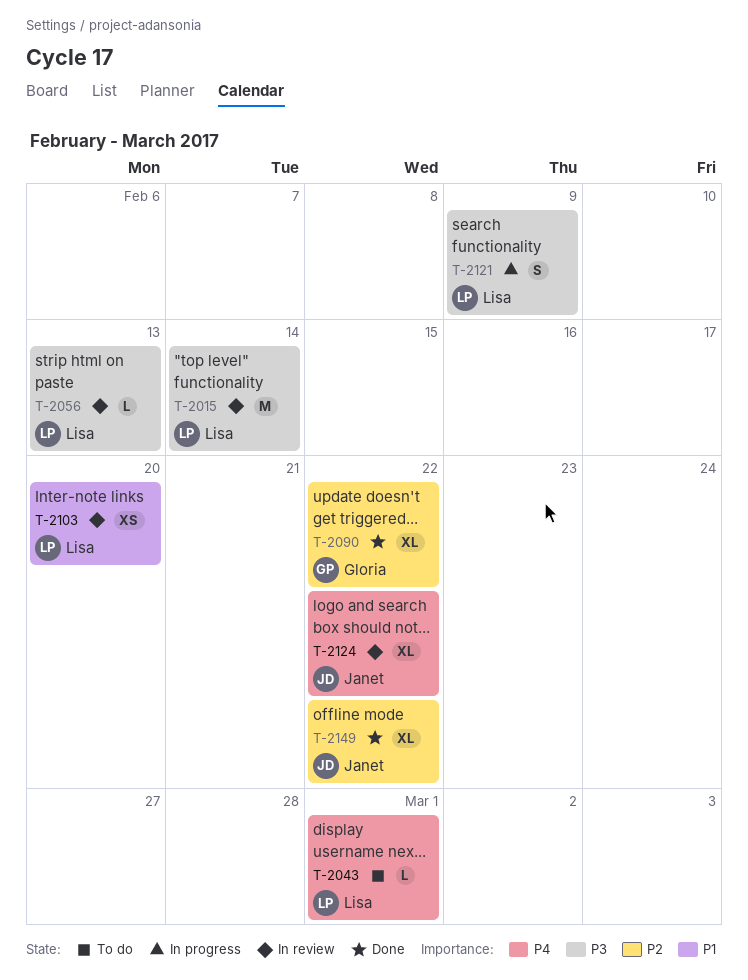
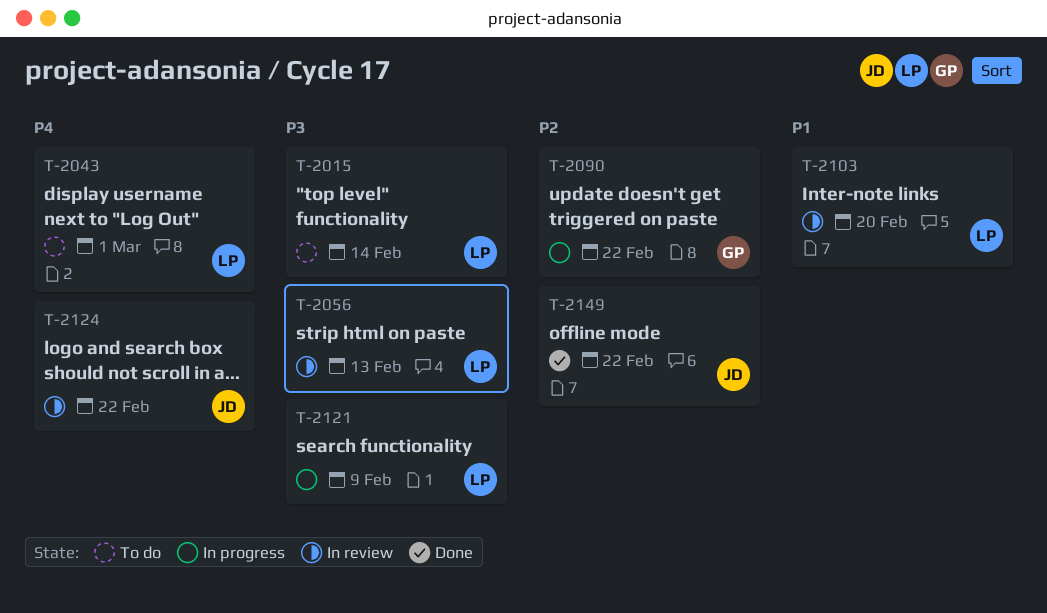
T-2015, status: In review -> To do
T-2090, status: Done -> In progress

